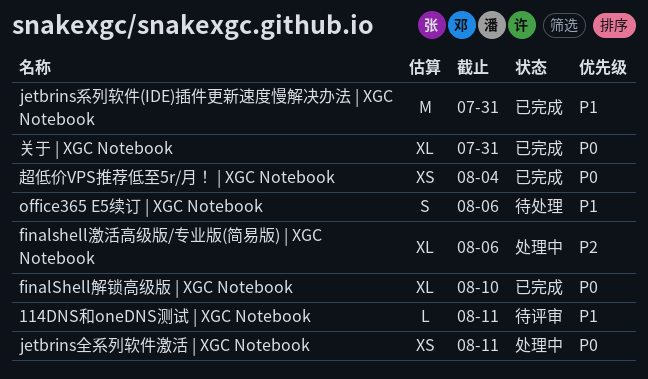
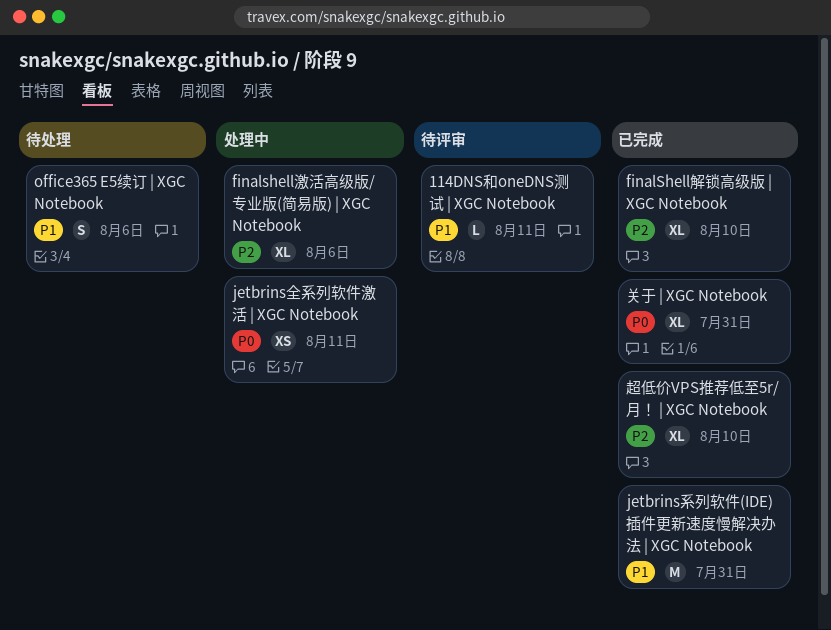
finalShell解锁高级版 | XGC Notebook, priority: P0 -> P2
超低价VPS推荐低至5r/月！ | XGC Notebook, priority: P0 -> P2
超低价VPS推荐低至5r/月！ | XGC Notebook, estimate: XS -> XL
超低价VPS推荐低至5r/月！ | XGC Notebook, due: Aug 4 -> Aug 10

